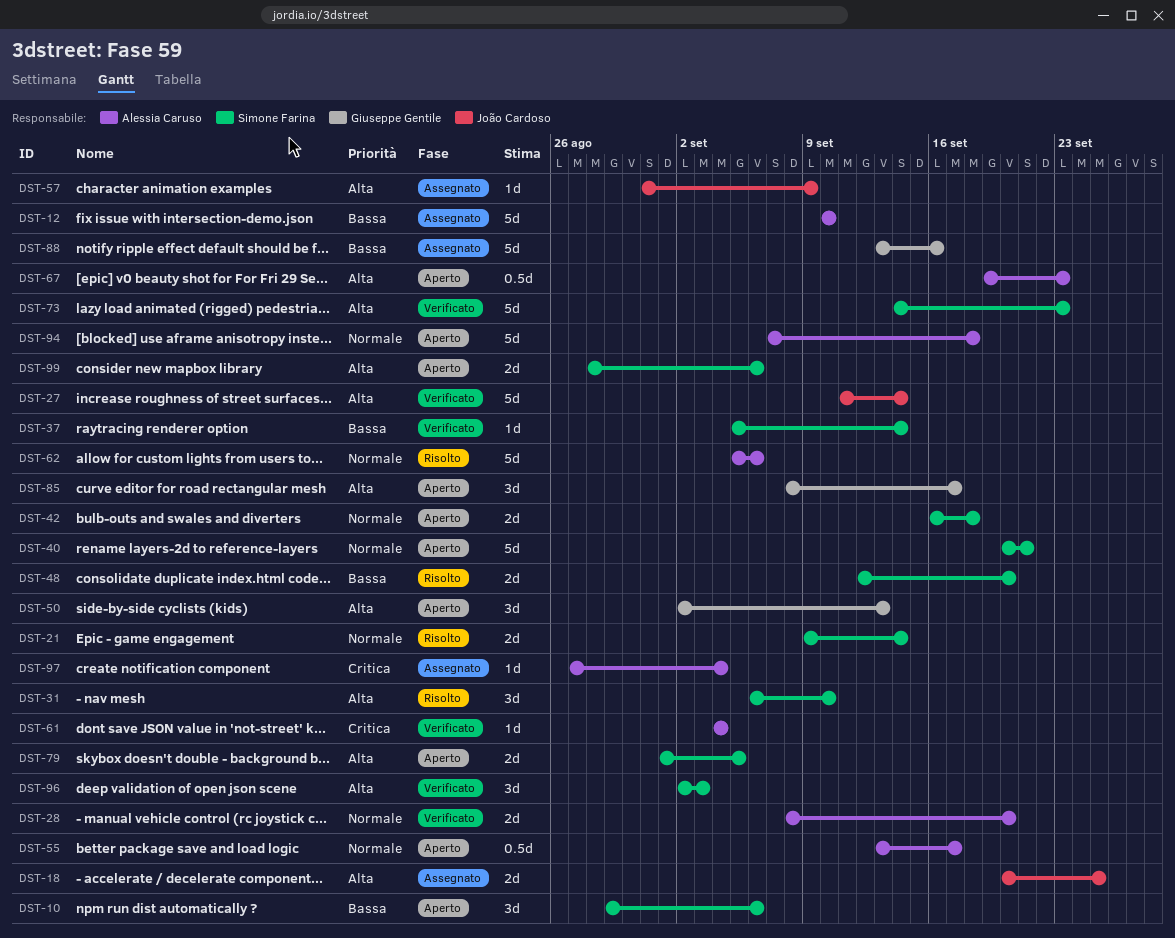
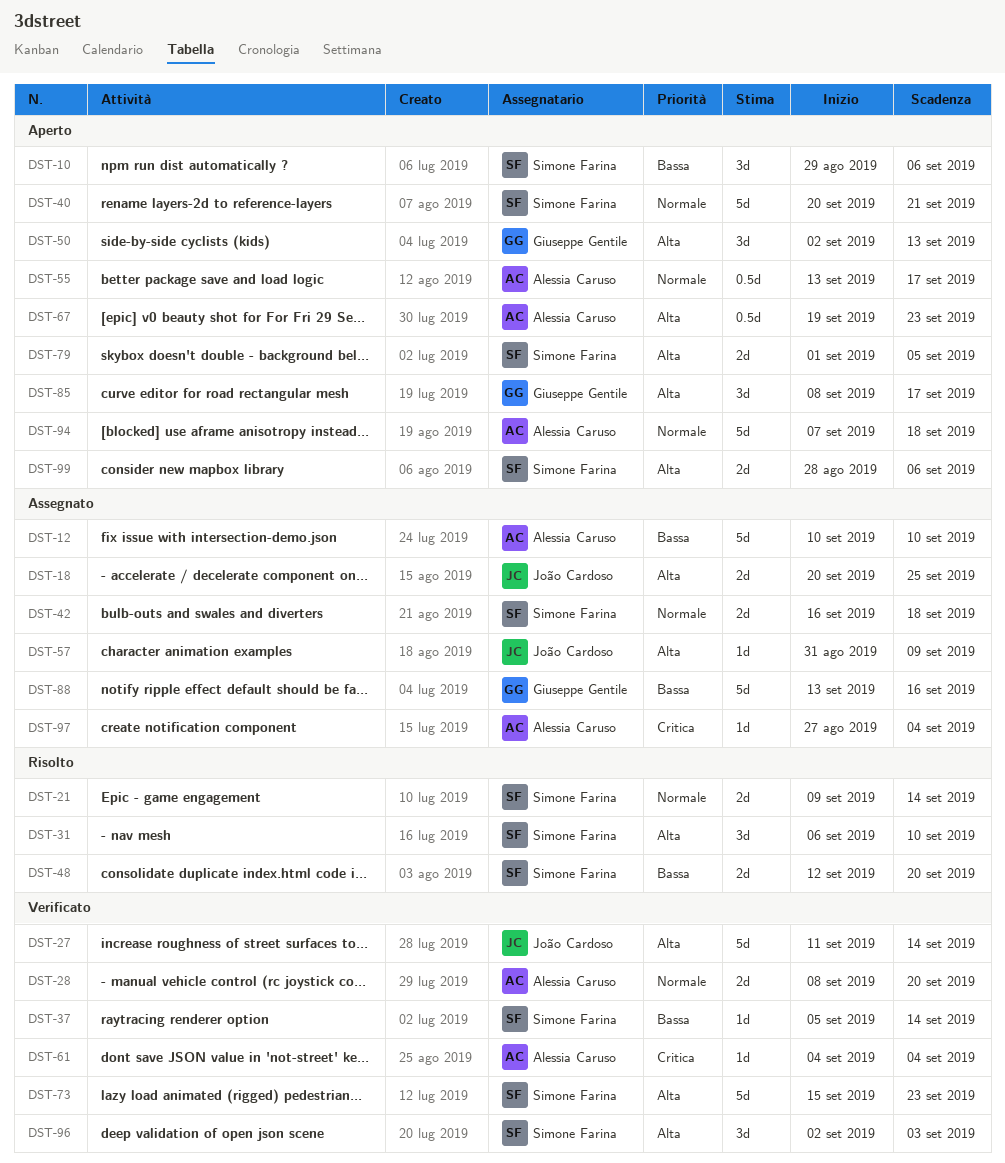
DST-42, status: Aperto -> Assegnato
DST-62: present -> none
DST-73, start: Sep 14 -> Sep 15

